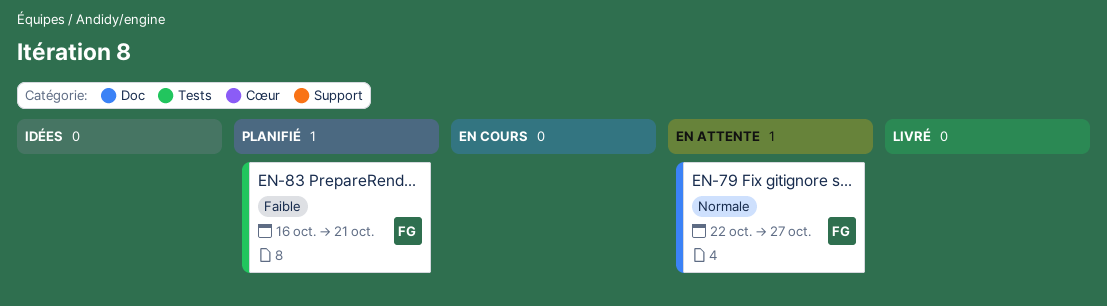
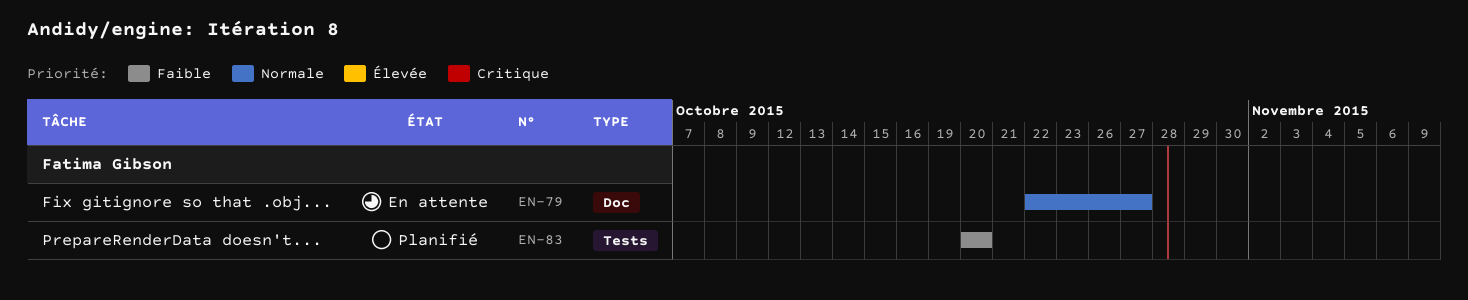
EN-83, start: Oct 16 -> Oct 20
EN-83, due: Oct 21 -> Oct 20

